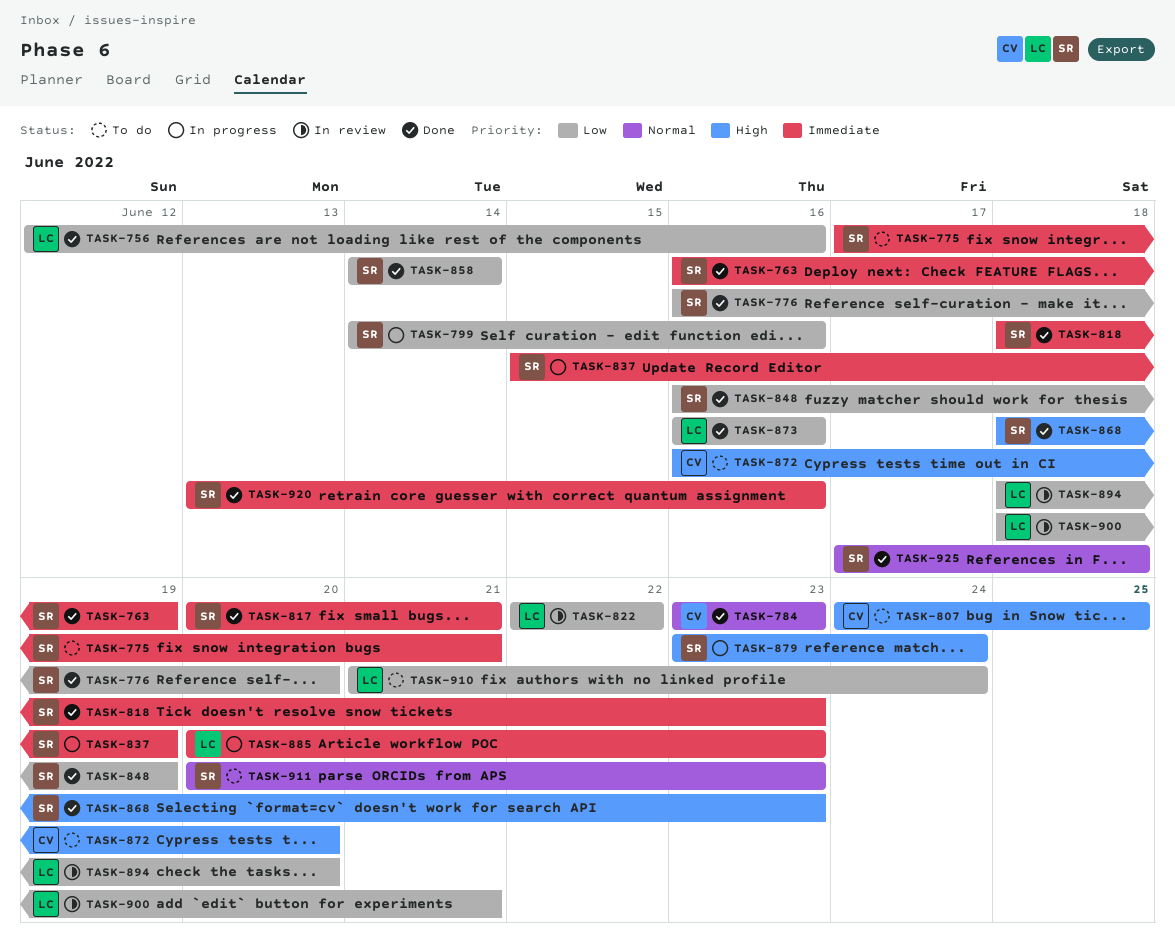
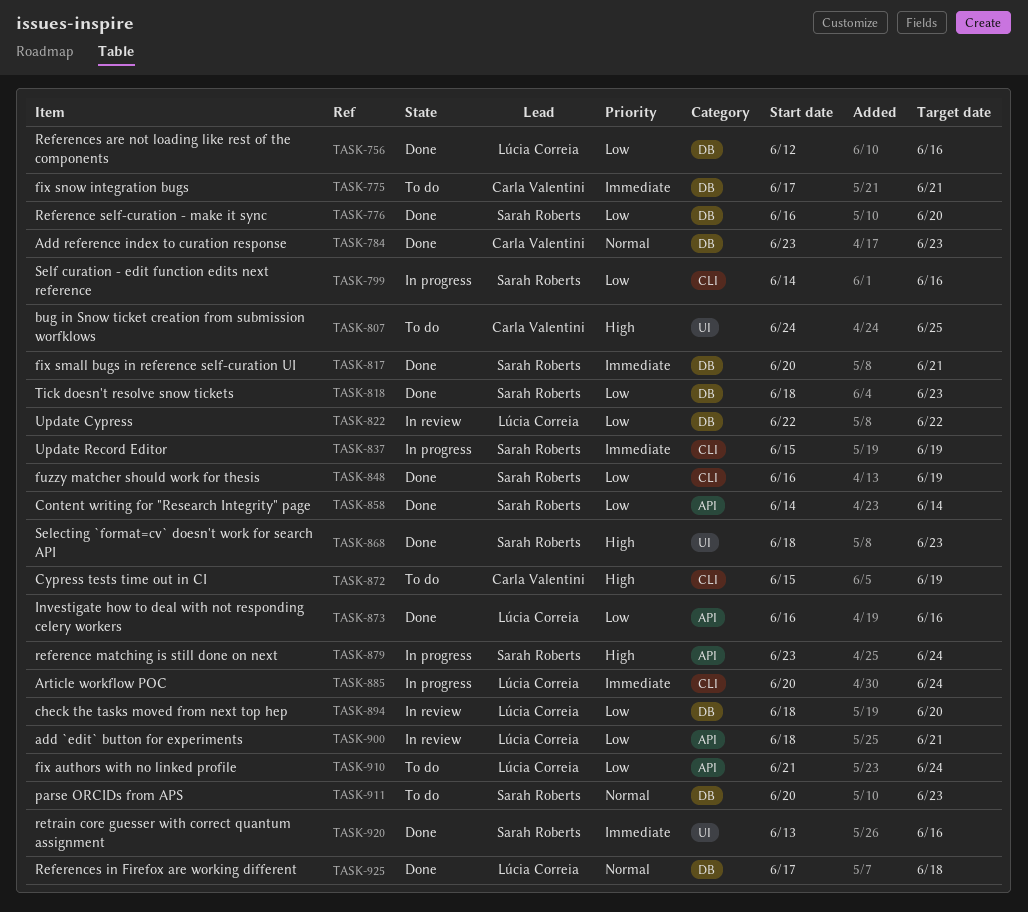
TASK-763: present -> none
TASK-775, owner: Sarah Roberts -> Carla Valentini
TASK-818, priority: Immediate -> Low
TASK-872, start: Jun 16 -> Jun 15
TASK-872, due: Jun 20 -> Jun 19
TASK-885, due: Jun 23 -> Jun 24
TASK-925, owner: Sarah Roberts -> Lúcia Correia

